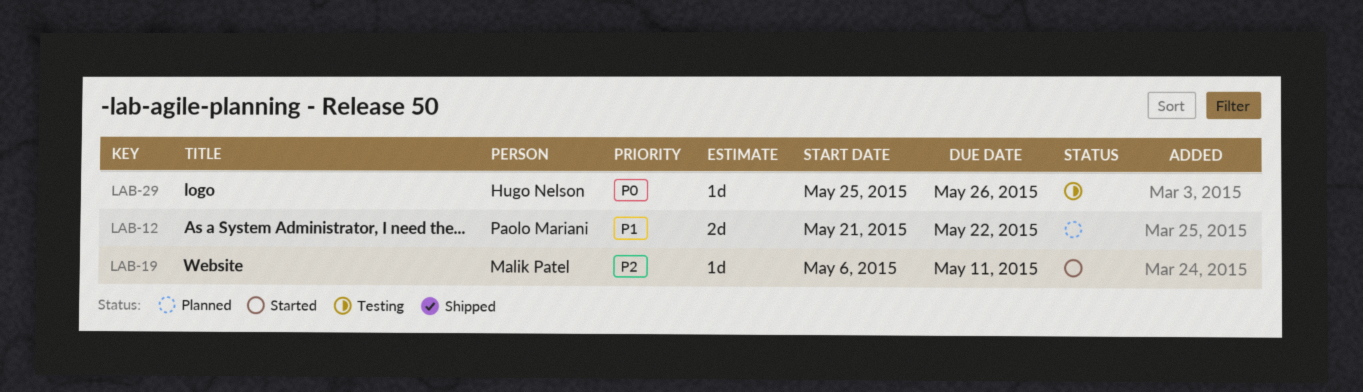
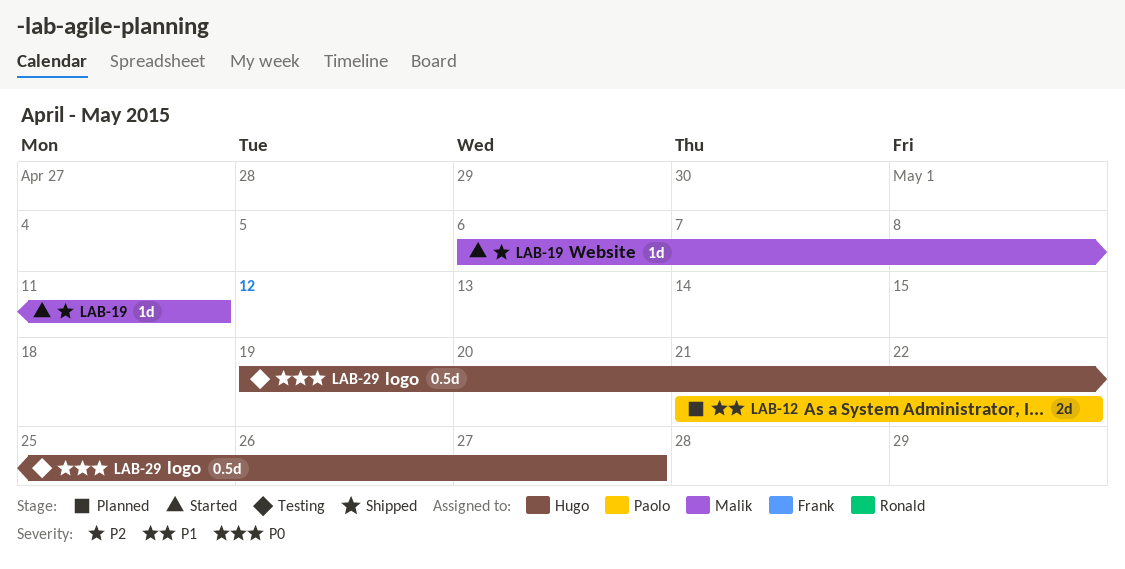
LAB-29, estimate: 1d -> 0.5d
LAB-29, start: May 25 -> May 19
LAB-29, due: May 26 -> May 27

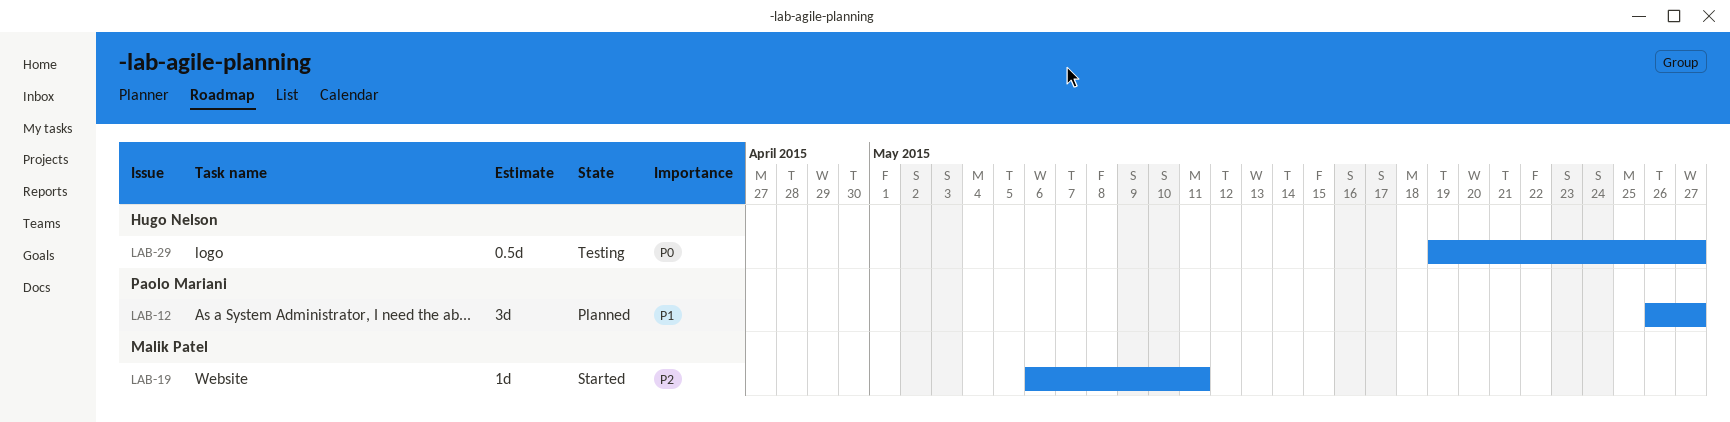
LAB-12, estimate: 2d -> 3d
LAB-12, start: May 21 -> May 26
LAB-12, due: May 22 -> May 27

